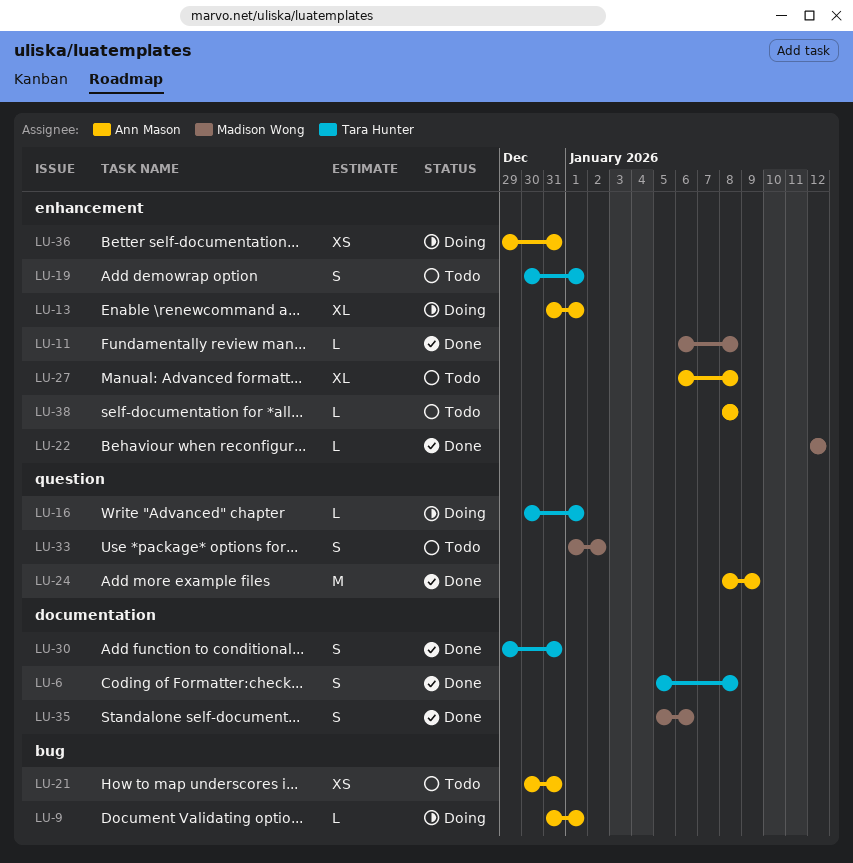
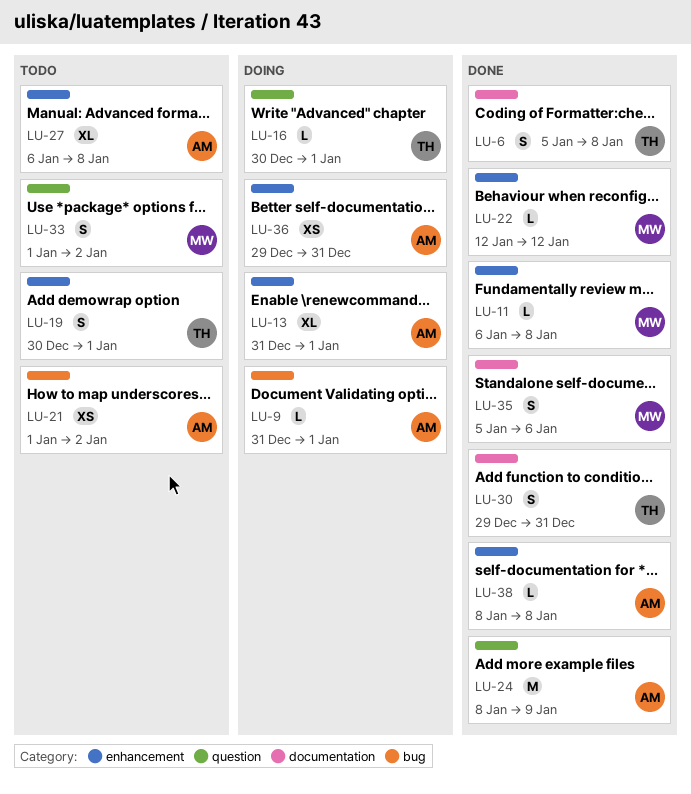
LU-21, start: Dec 30 -> Jan 1
LU-21, due: Dec 31 -> Jan 2
LU-38, status: Todo -> Done

